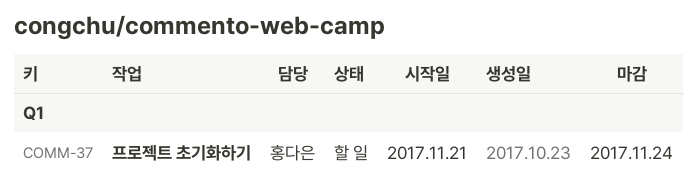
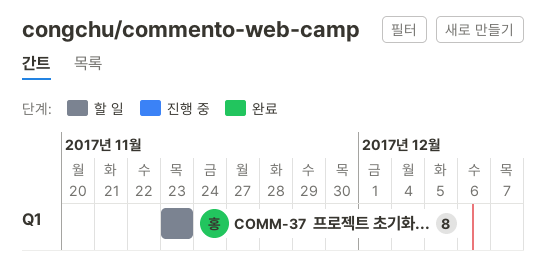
COMM-37, start: Nov 21 -> Nov 23
COMM-37, due: Nov 24 -> Nov 23

